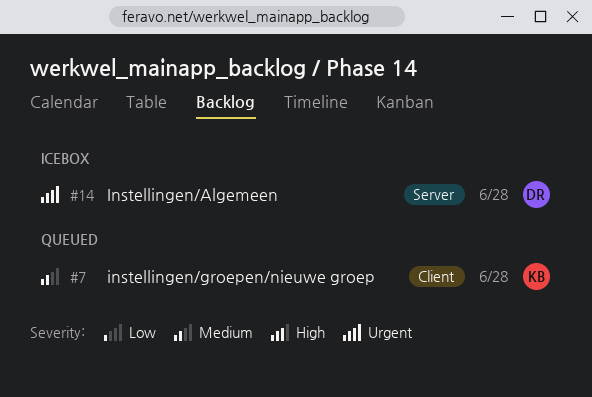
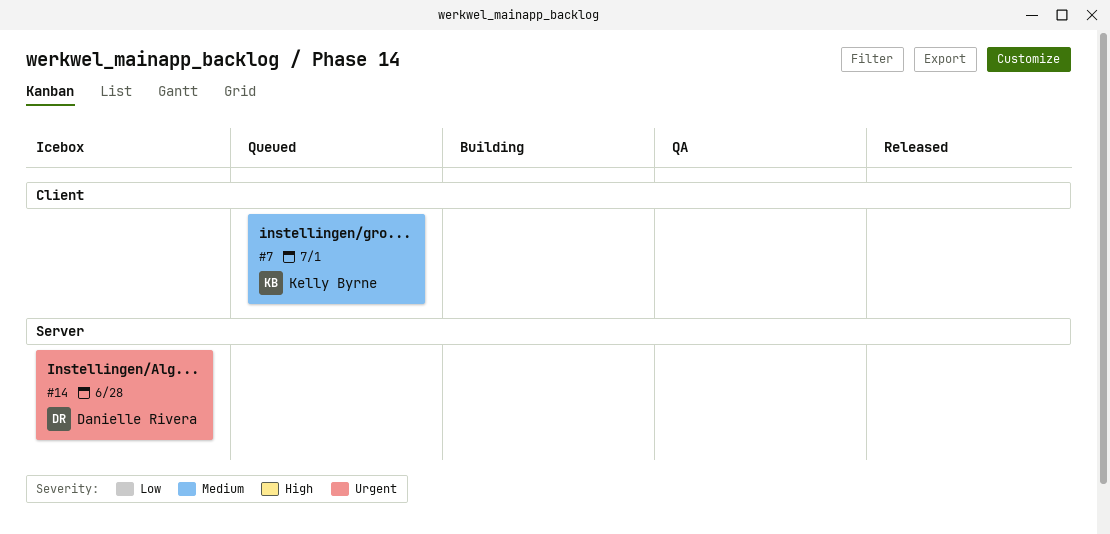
#7, due: Jun 28 -> Jul 1

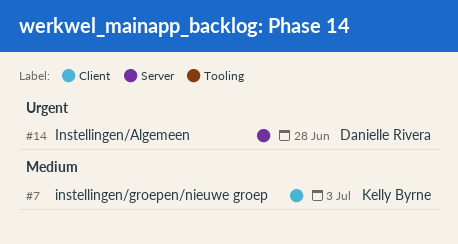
#7, due: Jul 1 -> Jul 3

